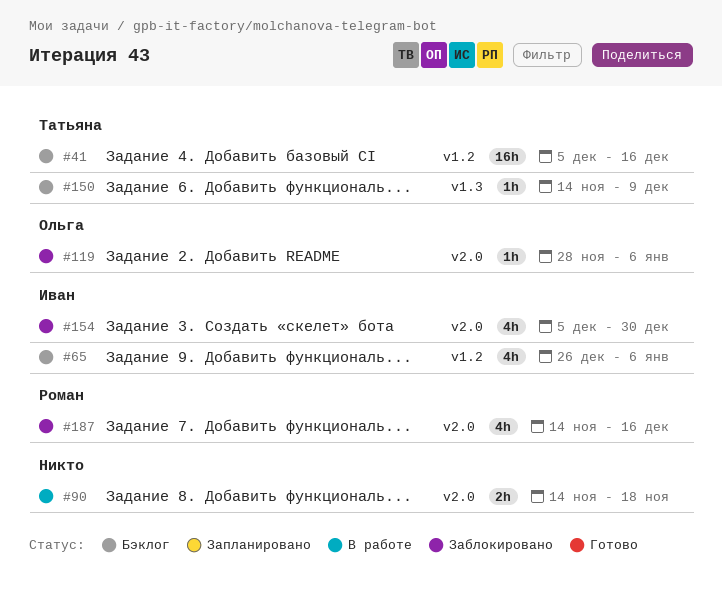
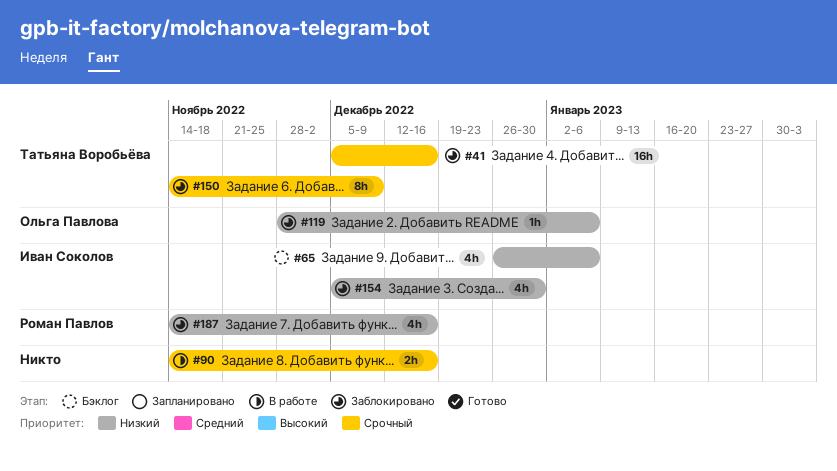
#41, status: Бэклог -> Заблокировано
#90, due: Nov 18 -> Dec 16
#150, status: Бэклог -> Заблокировано
#150, estimate: 1h -> 8h

